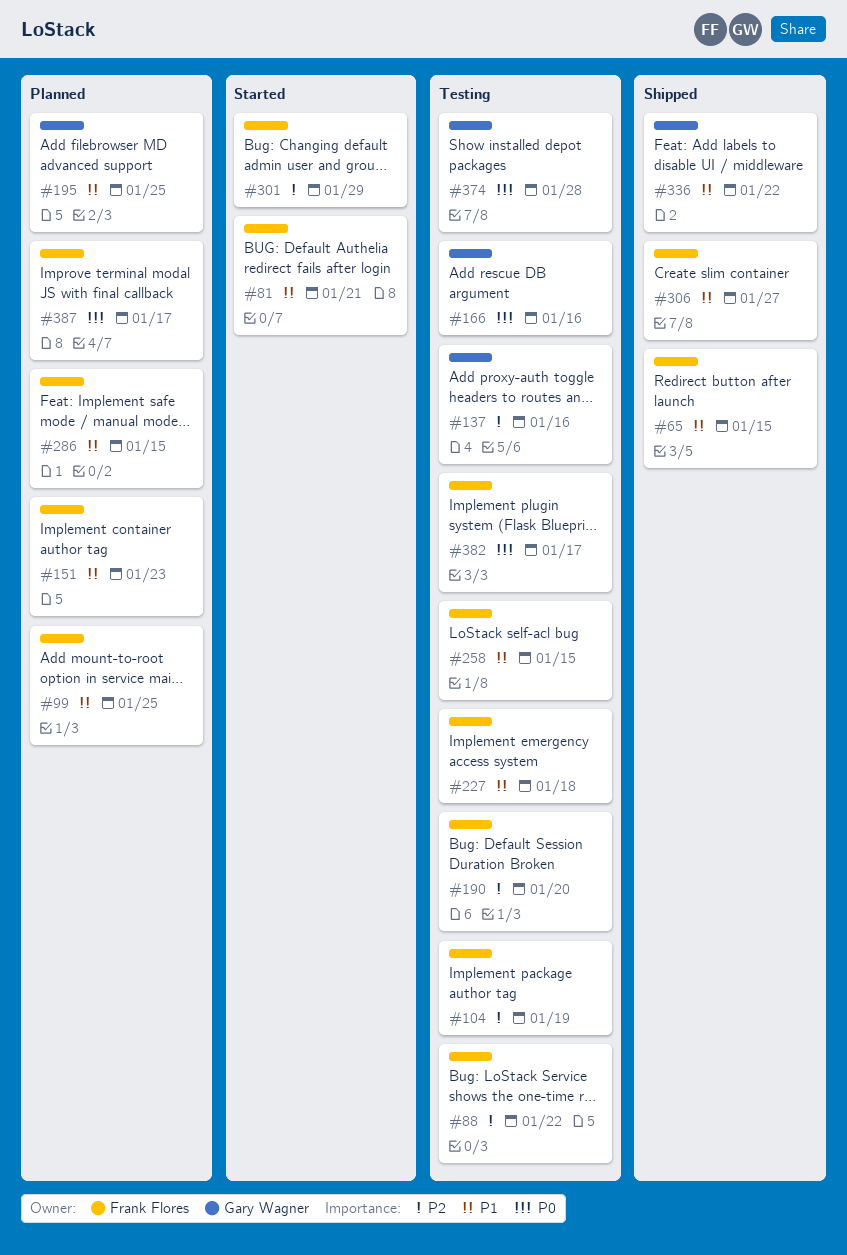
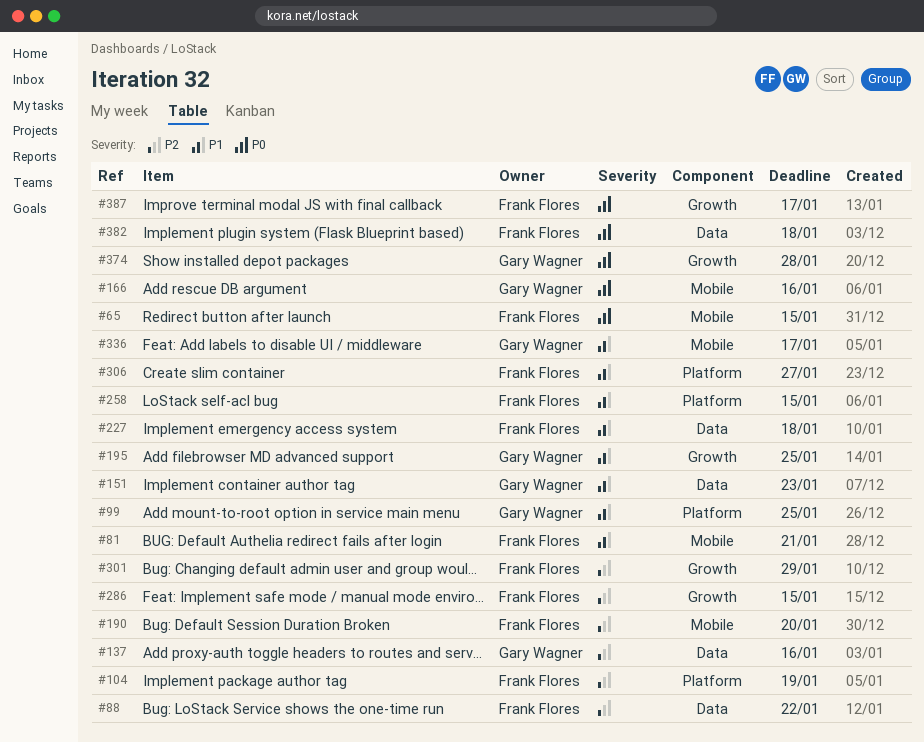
#65, priority: P1 -> P0
#99, owner: Frank Flores -> Gary Wagner
#151, owner: Frank Flores -> Gary Wagner
#286, priority: P1 -> P2
#336, due: Jan 22 -> Jan 17
#382, due: Jan 17 -> Jan 18

